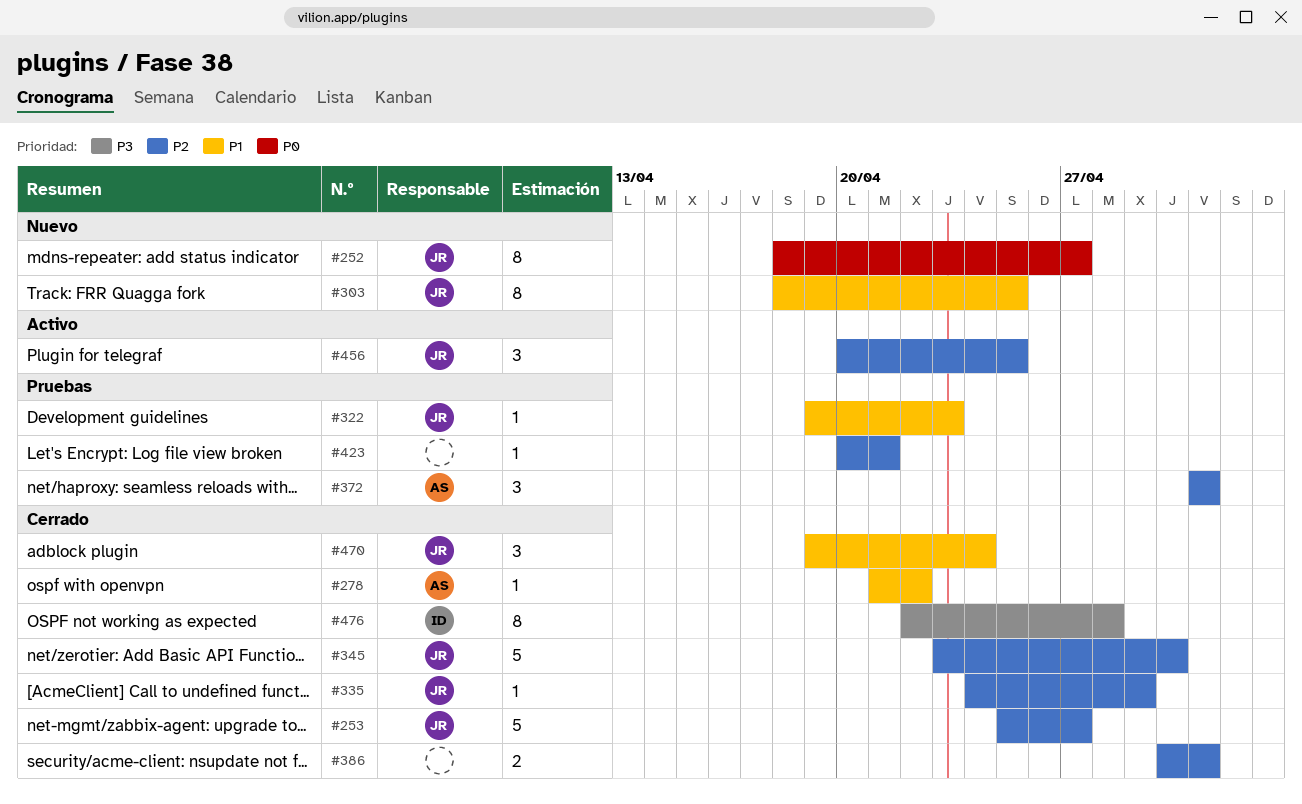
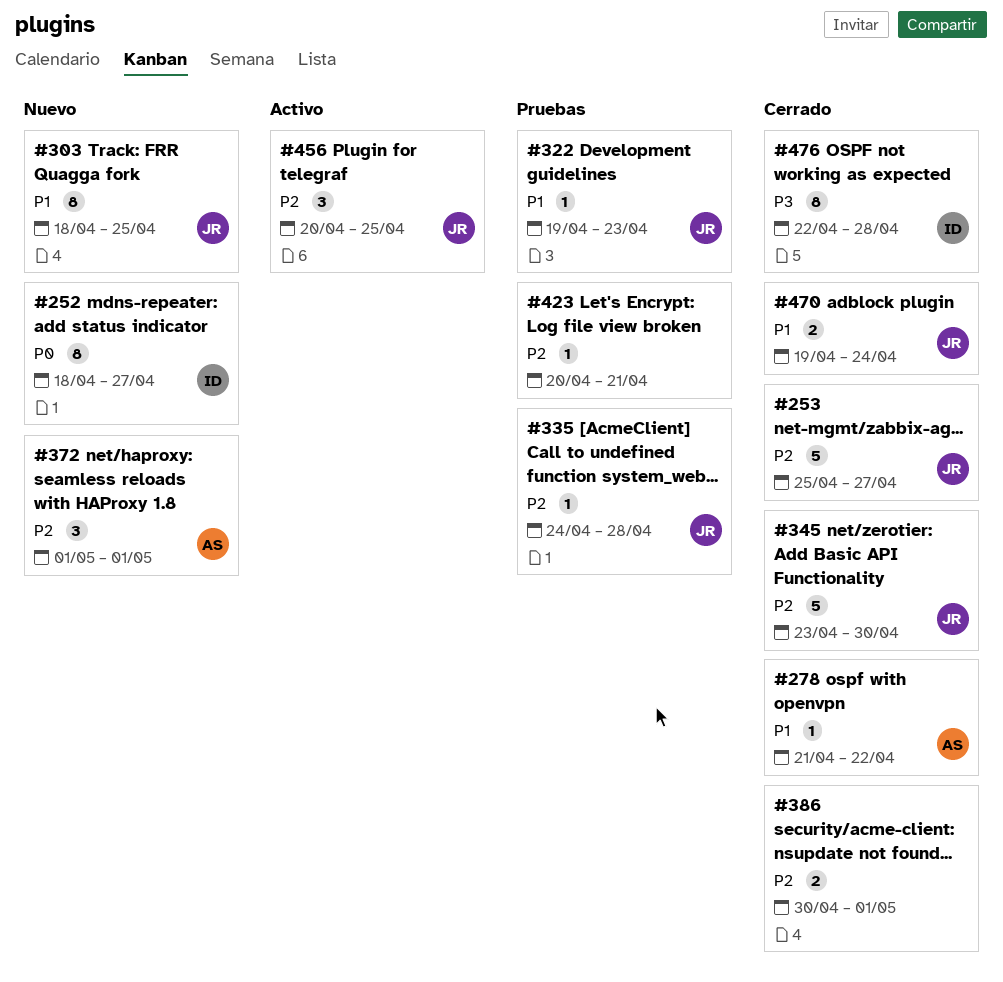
#252, owner: JR -> ID
#335, status: Cerrado -> Pruebas
#335, due: Apr 29 -> Apr 28
#372, status: Pruebas -> Nuevo
#470, estimate: 3 -> 2

